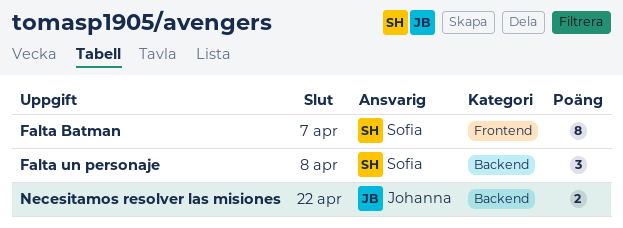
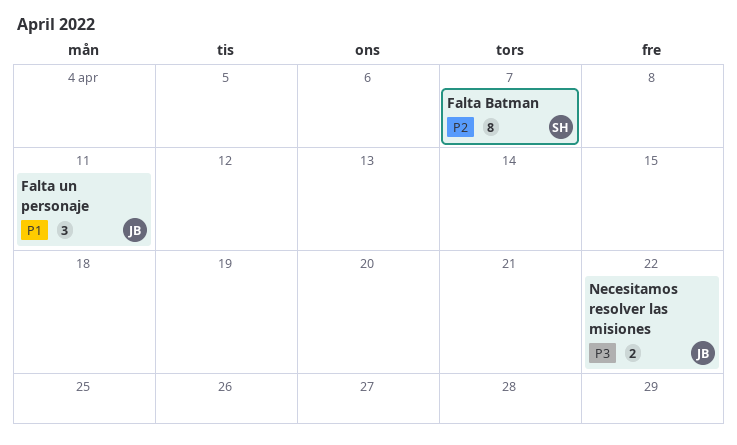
Falta un personaje, owner: Sofia -> Johanna
Falta un personaje, due: Apr 8 -> Apr 11

